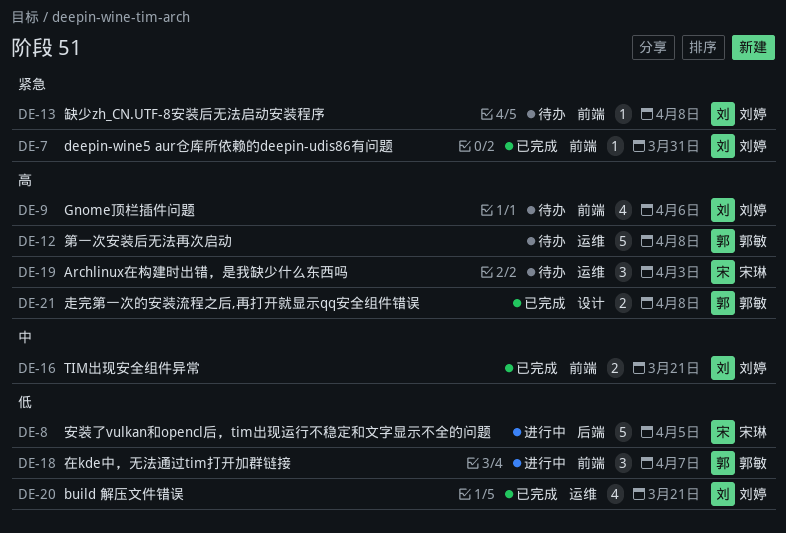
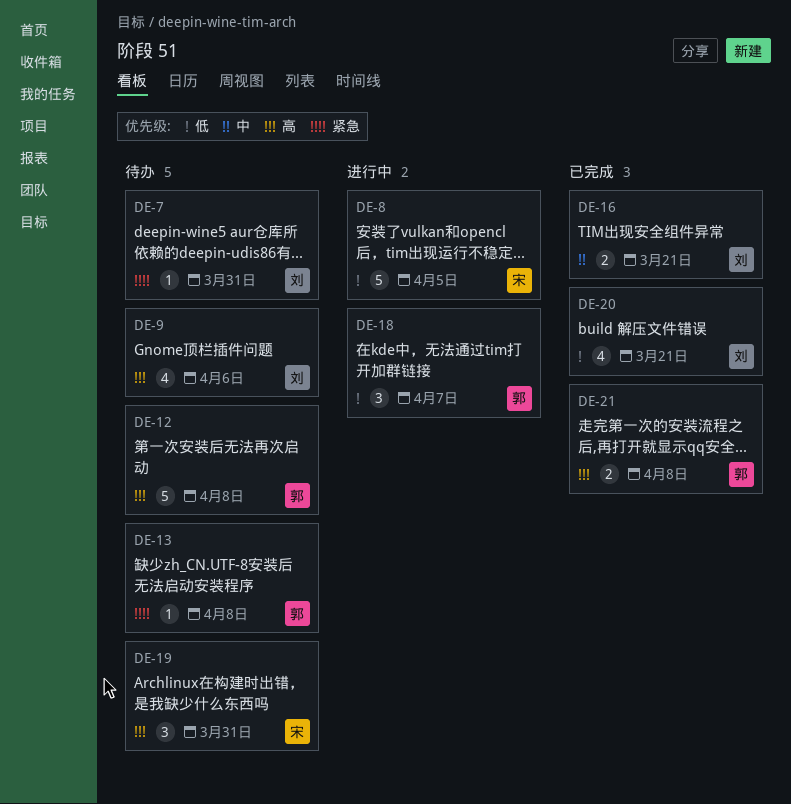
DE-7, status: 已完成 -> 待办
DE-13, owner: 刘婷 -> 郭敏
DE-19, due: Apr 3 -> Mar 31

